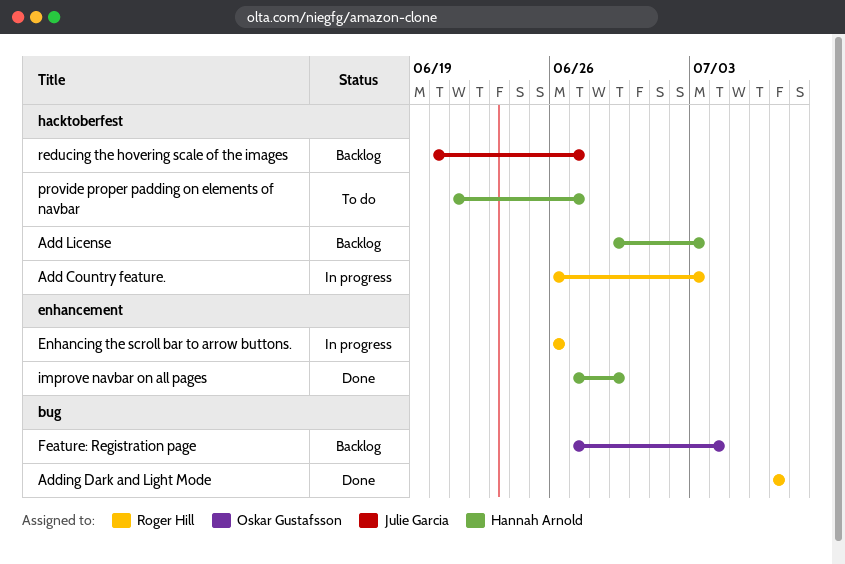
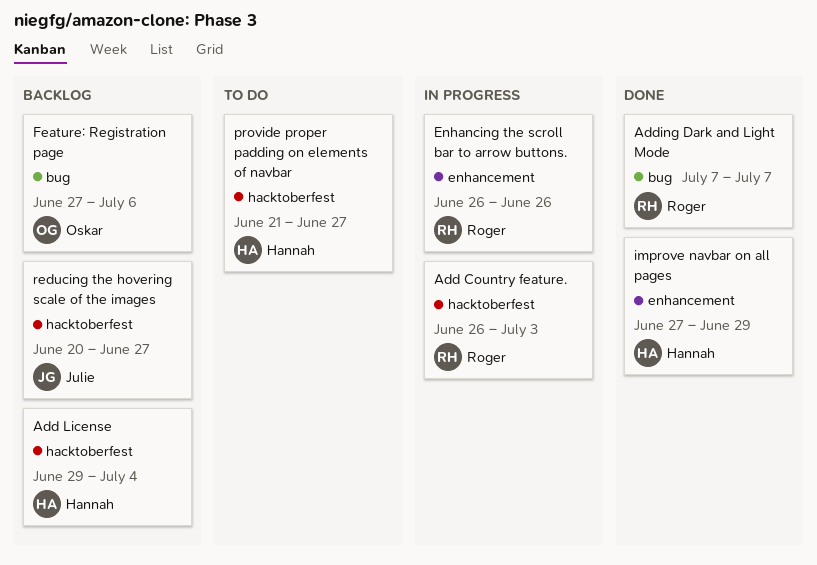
Add License, due: Jul 3 -> Jul 4
Feature: Registration page, due: Jul 4 -> Jul 6

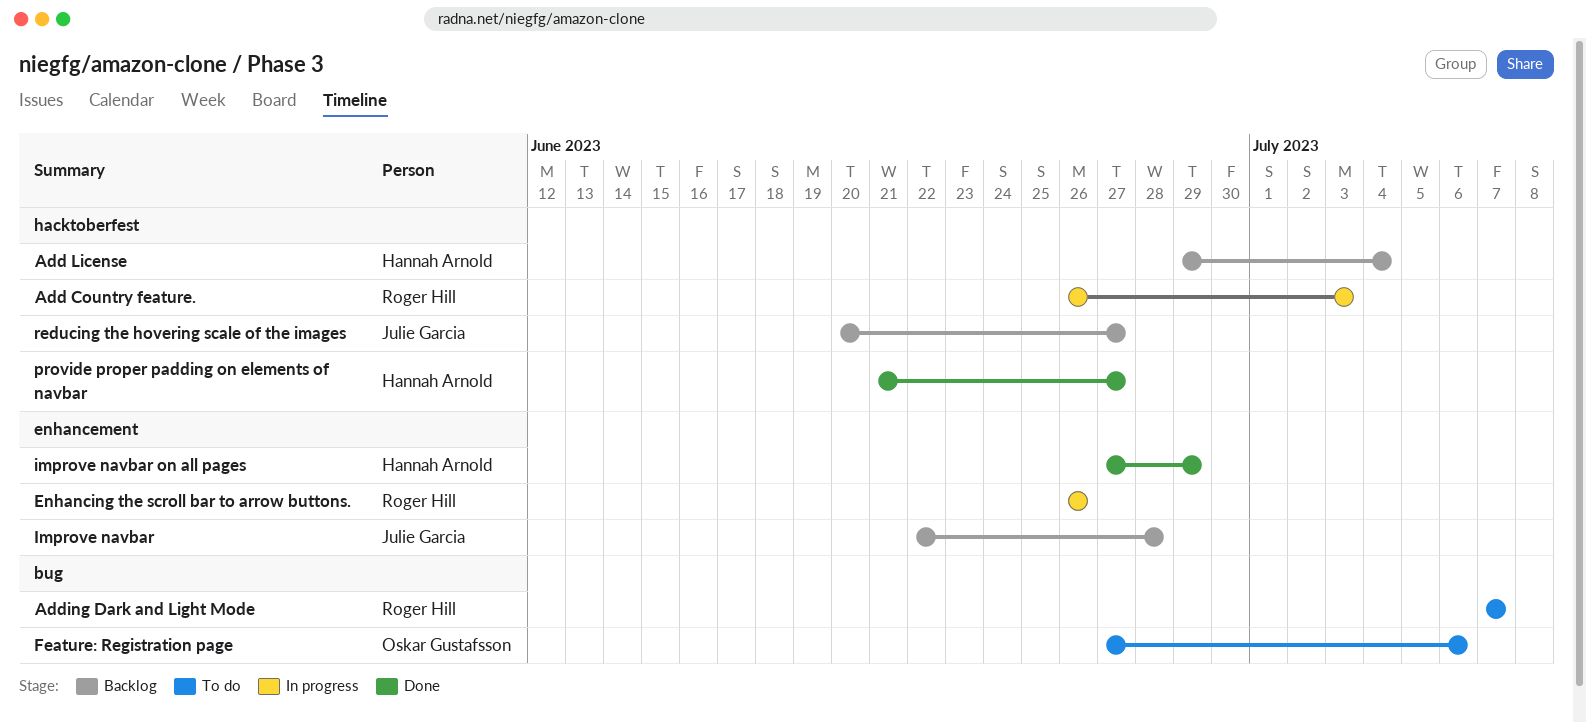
Adding Dark and Light Mode, status: Done -> To do
Feature: Registration page, status: Backlog -> To do
Improve navbar: none -> present
provide proper padding on elements of navbar, status: To do -> Done

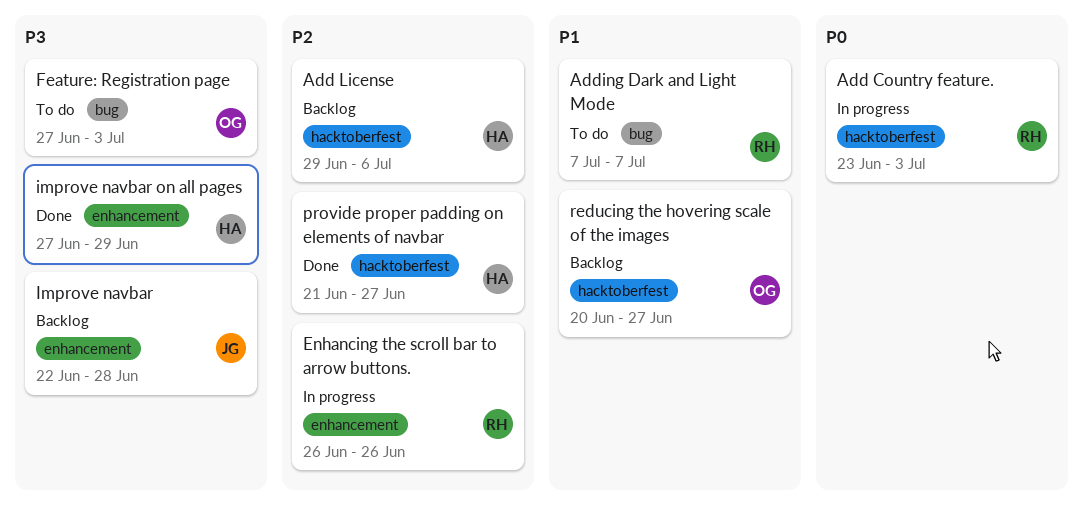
Add Country feature., start: Jun 26 -> Jun 23
Add License, due: Jul 4 -> Jul 6
Feature: Registration page, due: Jul 6 -> Jul 3
reducing the hovering scale of the images, owner: Julie Garcia -> Oskar Gustafsson

